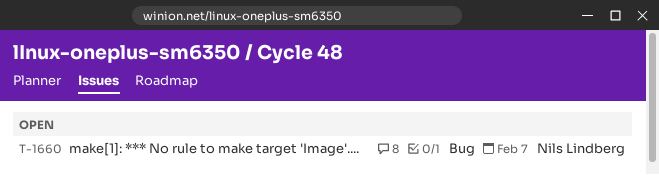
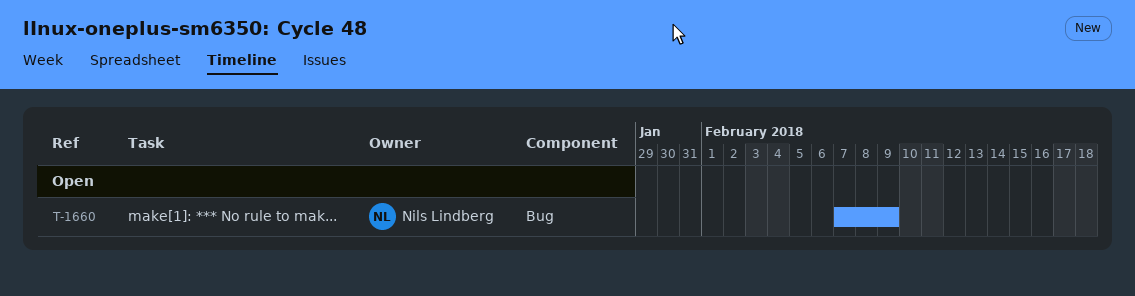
T-1660, due: Feb 7 -> Feb 9

